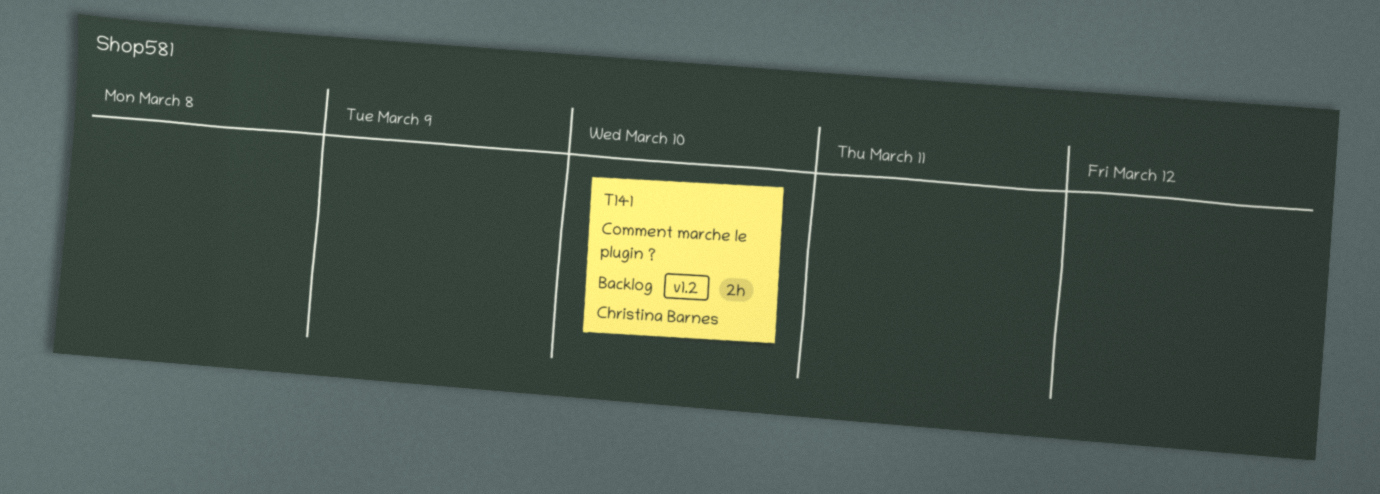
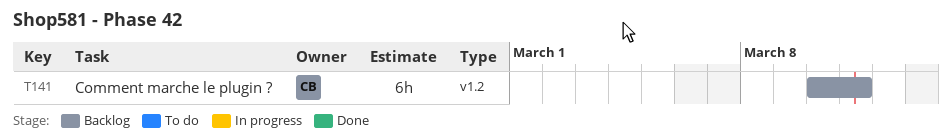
T141, estimate: 2h -> 6h
T141, due: Mar 10 -> Mar 11

